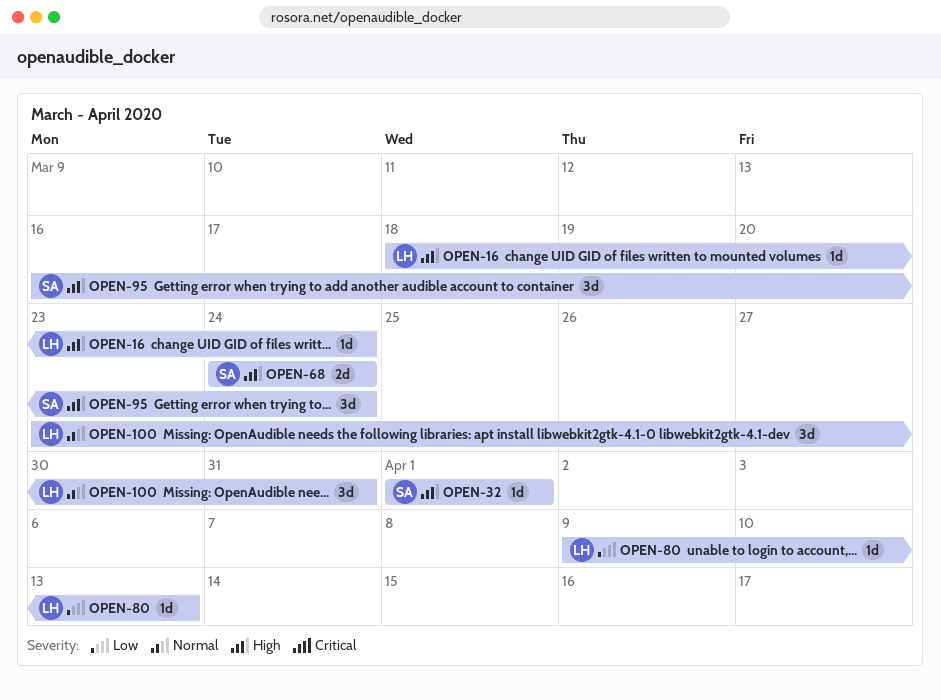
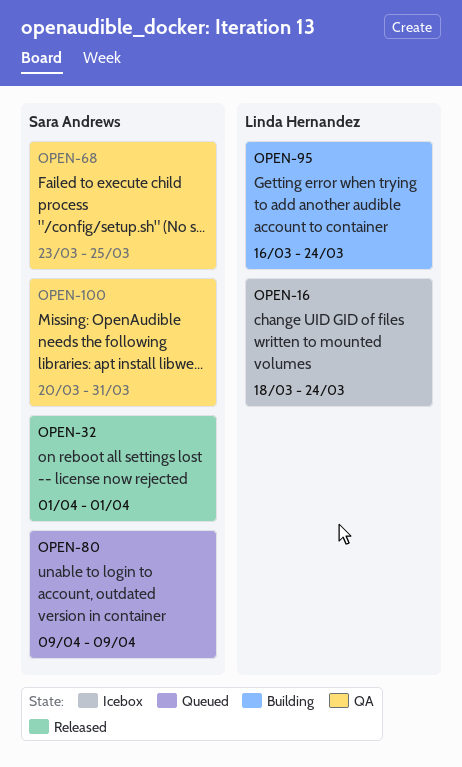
OPEN-68, start: Mar 24 -> Mar 23
OPEN-68, due: Mar 24 -> Mar 25
OPEN-80, owner: Linda Hernandez -> Sara Andrews
OPEN-80, due: Apr 13 -> Apr 9
OPEN-95, owner: Sara Andrews -> Linda Hernandez
OPEN-100, owner: Linda Hernandez -> Sara Andrews
OPEN-100, start: Mar 23 -> Mar 20

